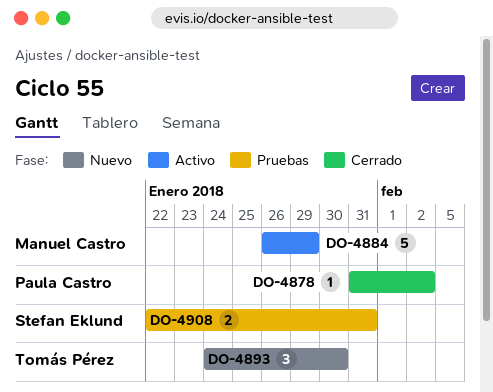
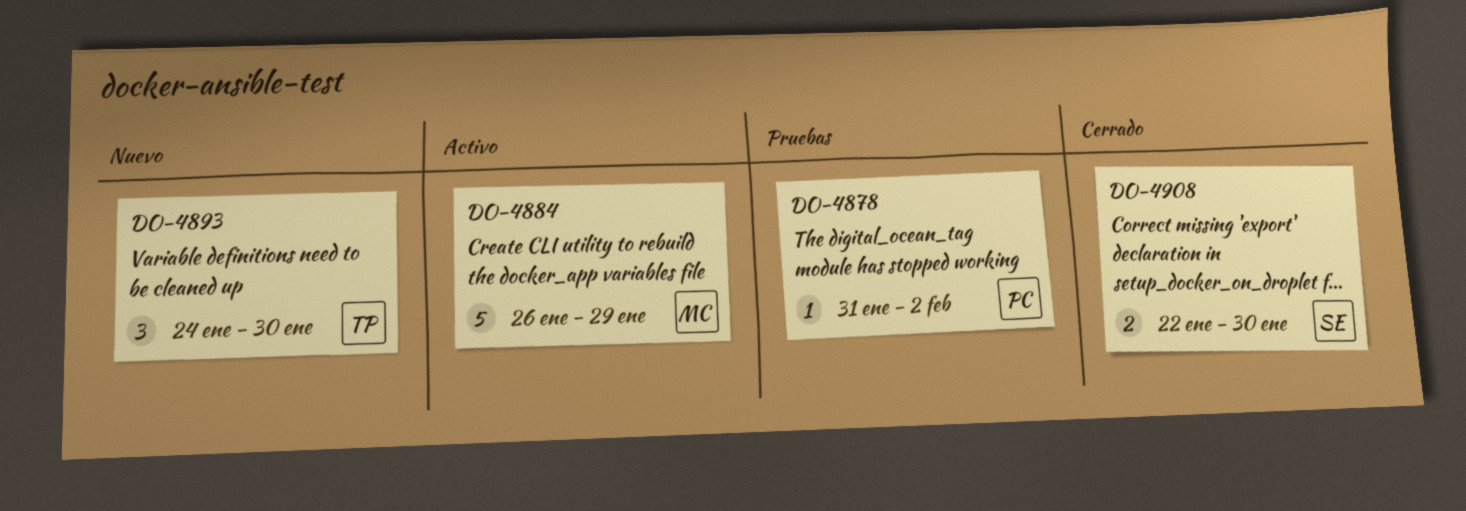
DO-4878, status: Cerrado -> Pruebas
DO-4908, status: Pruebas -> Cerrado
DO-4908, due: Jan 31 -> Jan 30

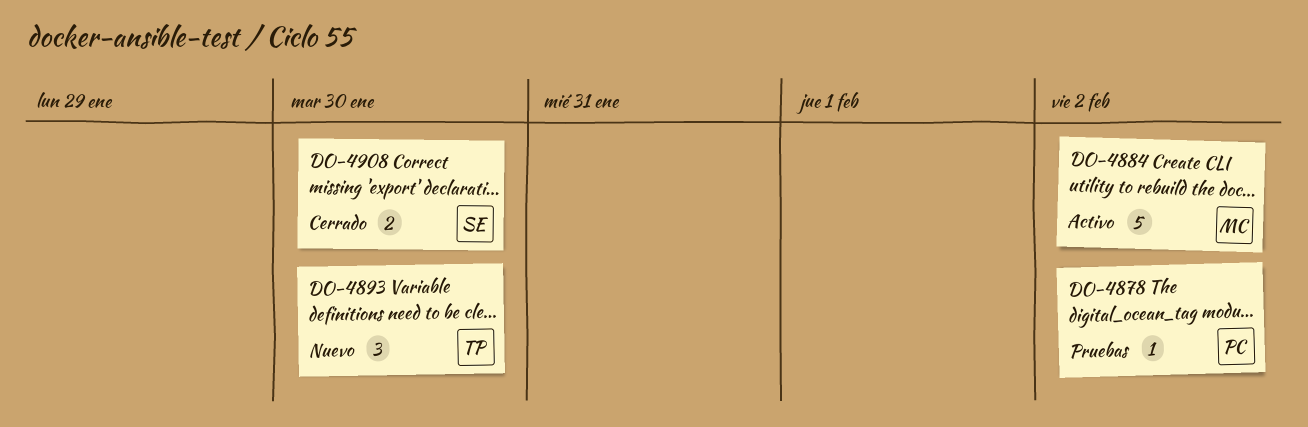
DO-4884, due: Jan 29 -> Feb 2

